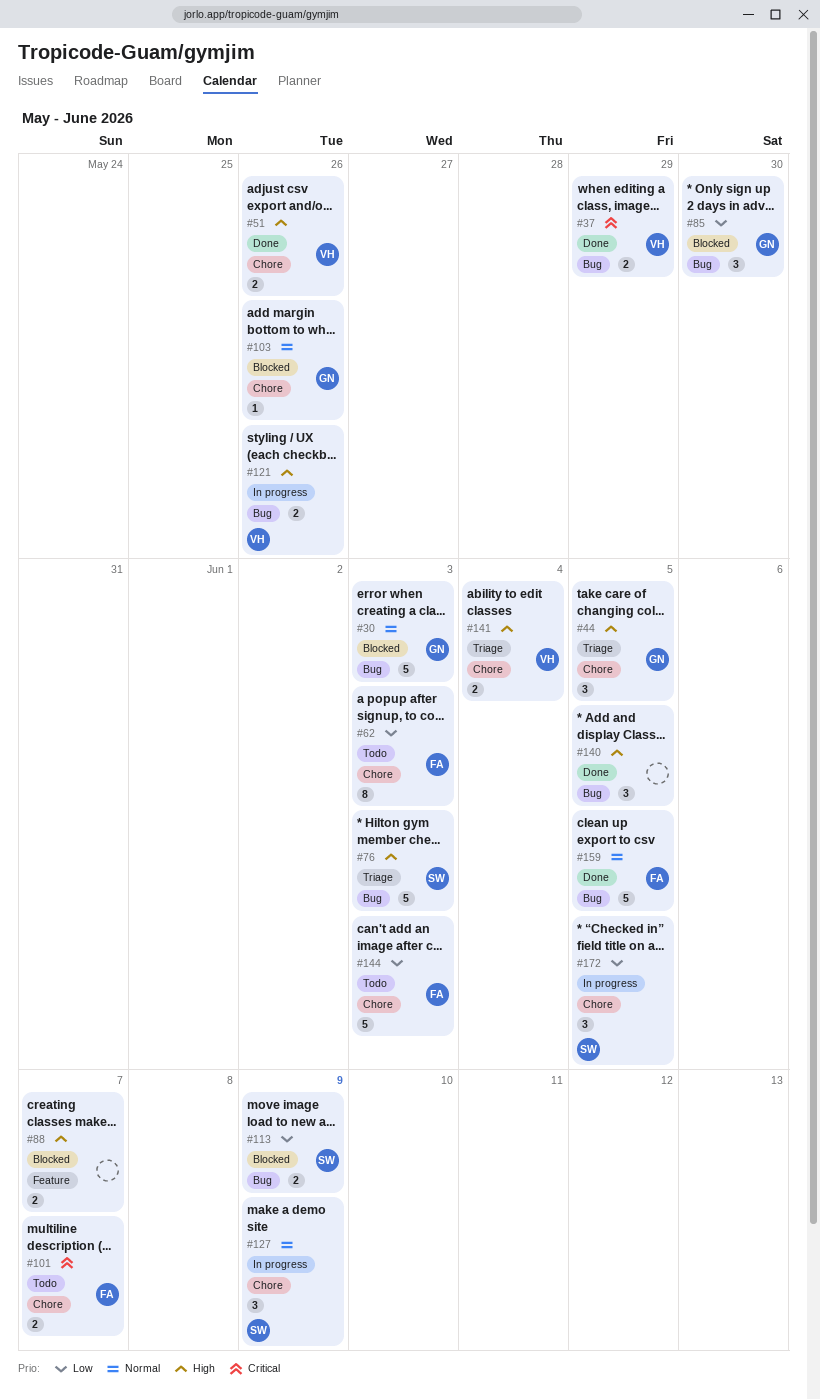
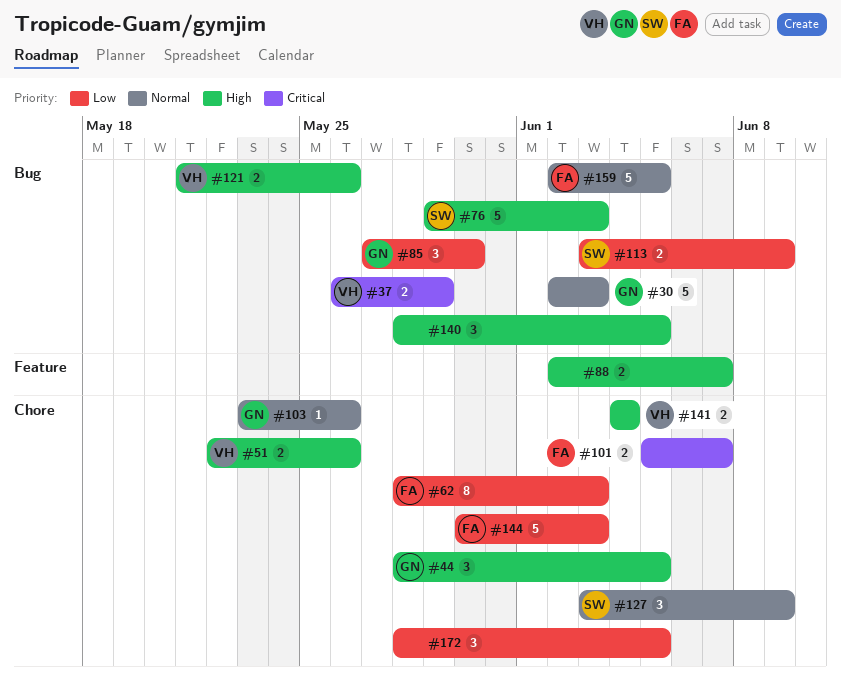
#172, owner: SW -> none

